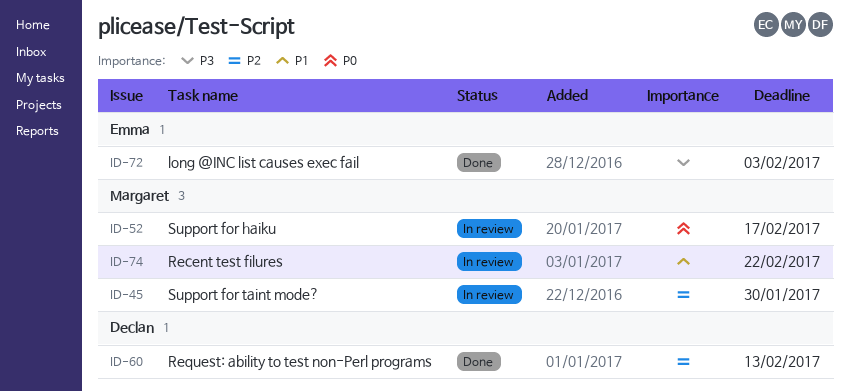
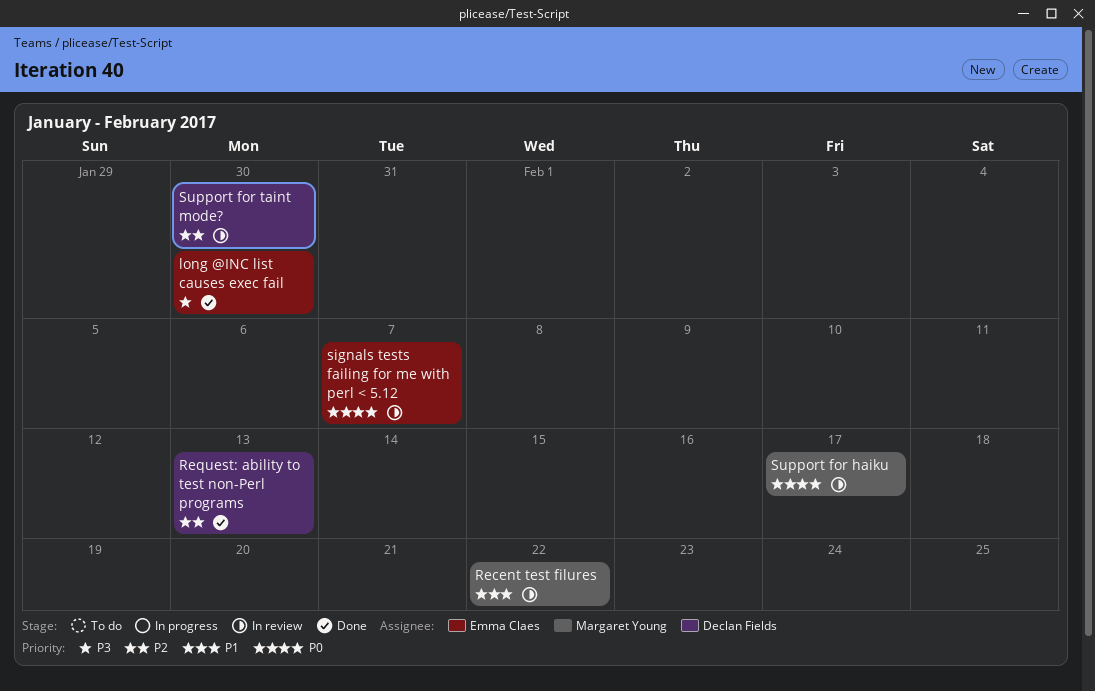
long @INC list causes exec fail, due: Feb 3 -> Jan 30
signals tests failing for me with perl < 5.12: none -> present
Support for taint mode?, owner: Margaret Young -> Declan Fields

